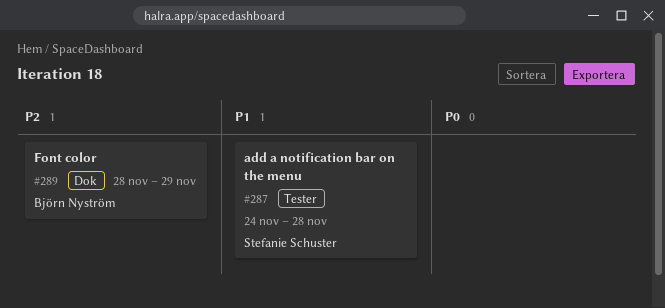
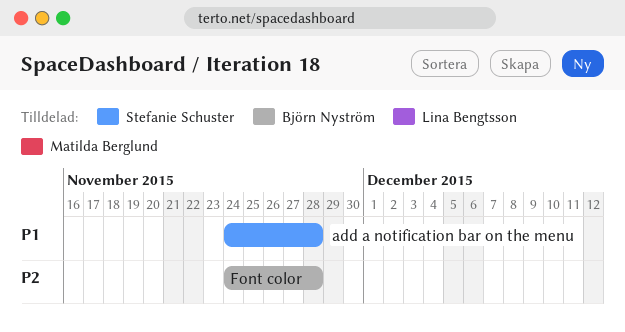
Font color, start: Nov 28 -> Nov 24
Font color, due: Nov 29 -> Nov 28

